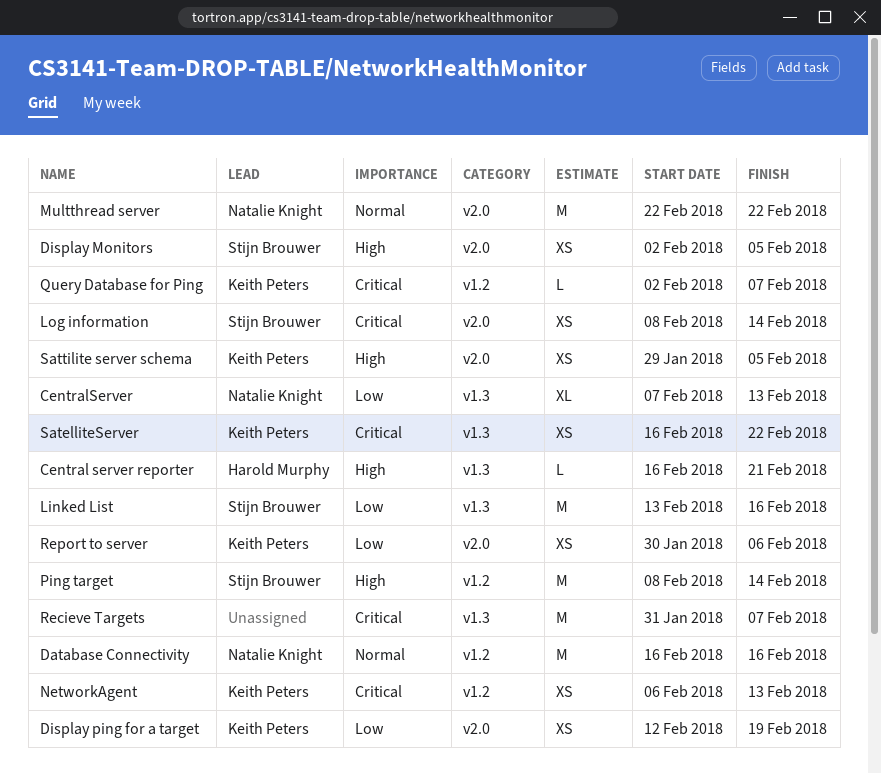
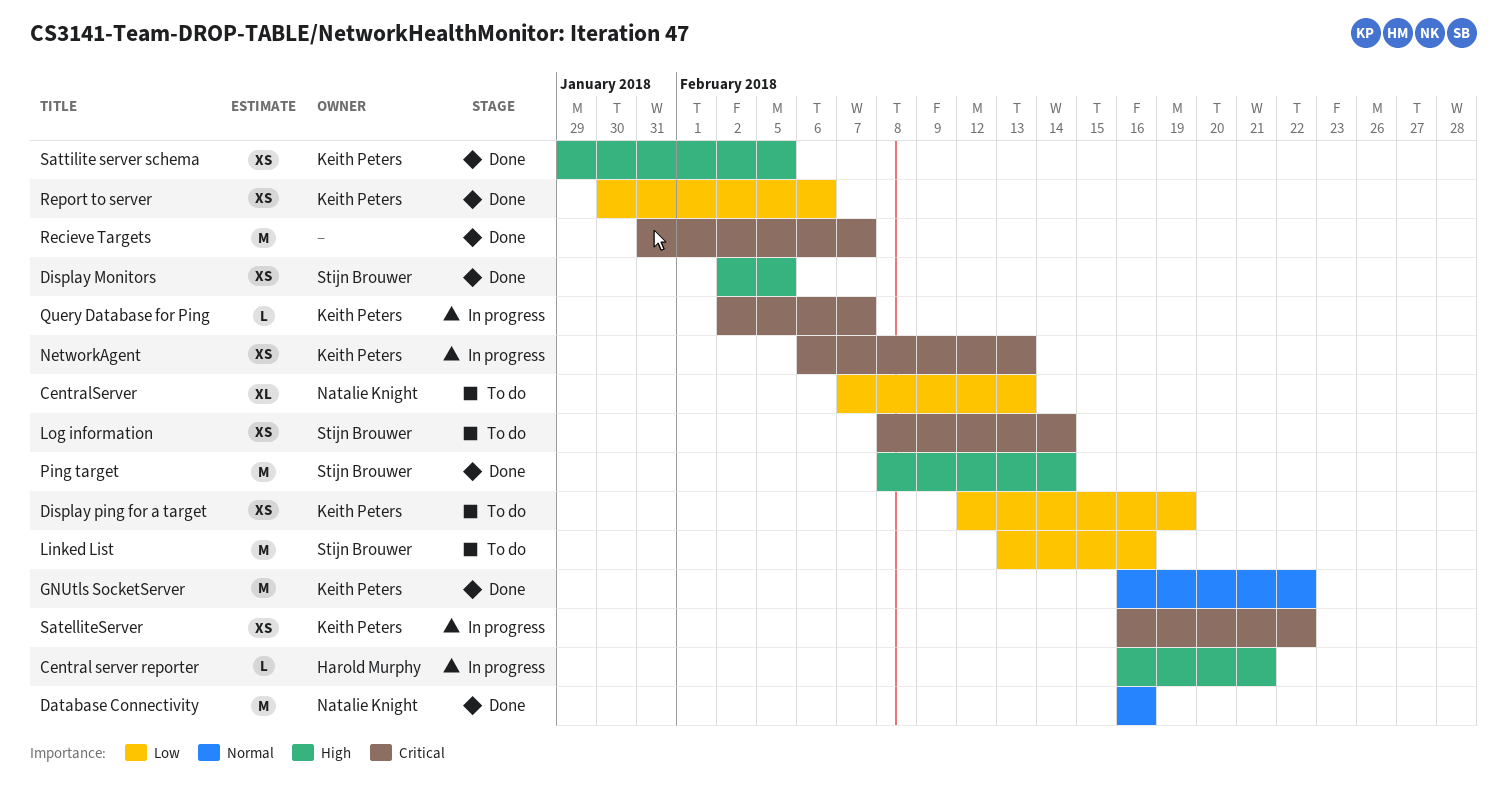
GNUtls SocketServer: none -> present
Multthread server: present -> none

